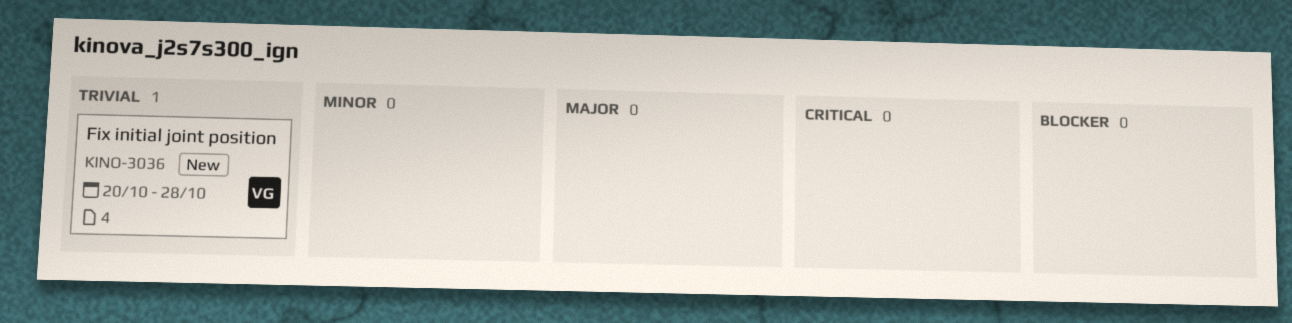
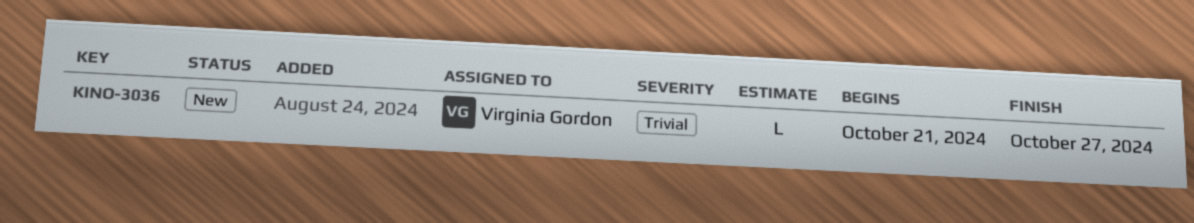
KINO-3036, start: Oct 20 -> Oct 21
KINO-3036, due: Oct 28 -> Oct 27

